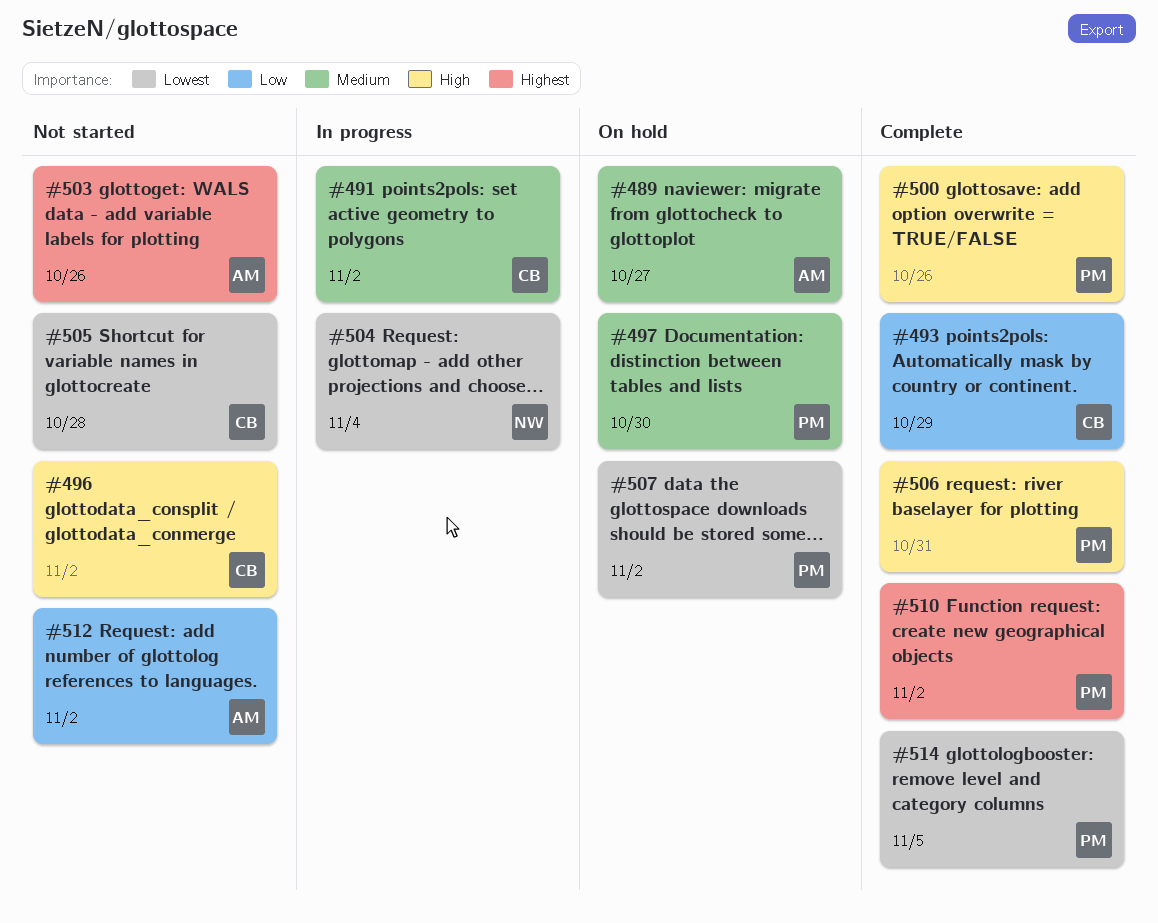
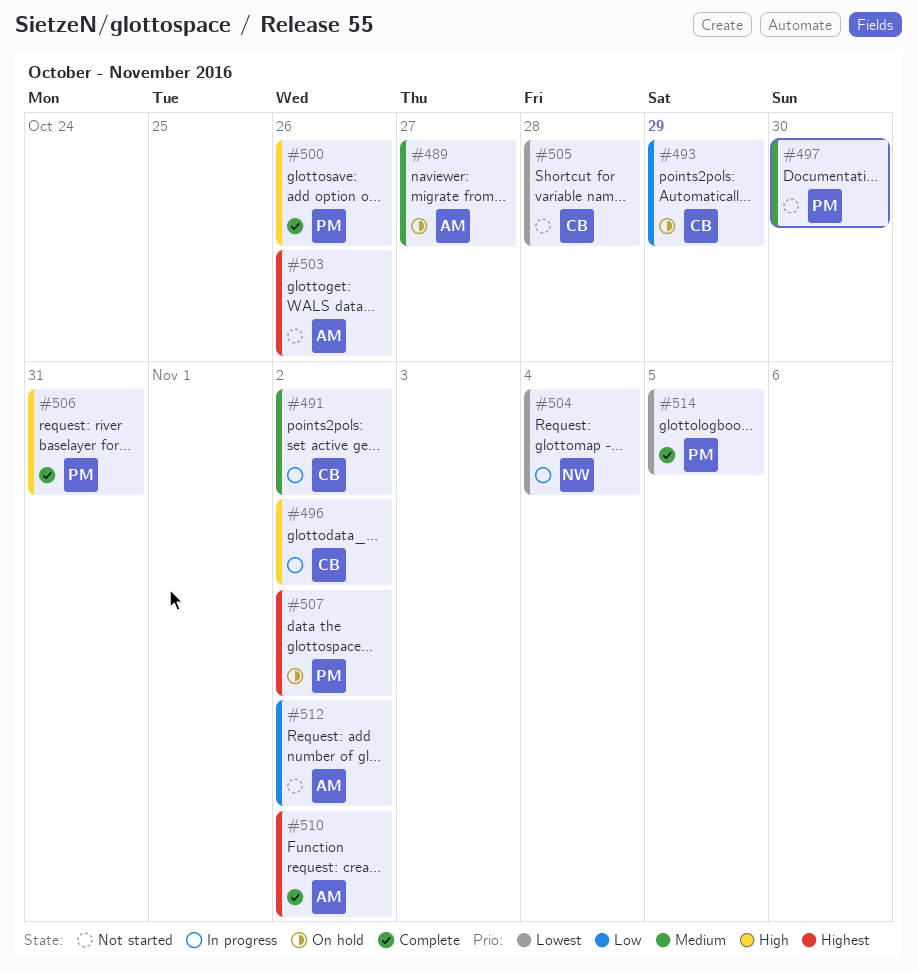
#493, status: Complete -> On hold
#496, status: Not started -> In progress
#497, status: On hold -> Not started
#507, priority: Lowest -> Highest
#510, owner: PM -> AM

